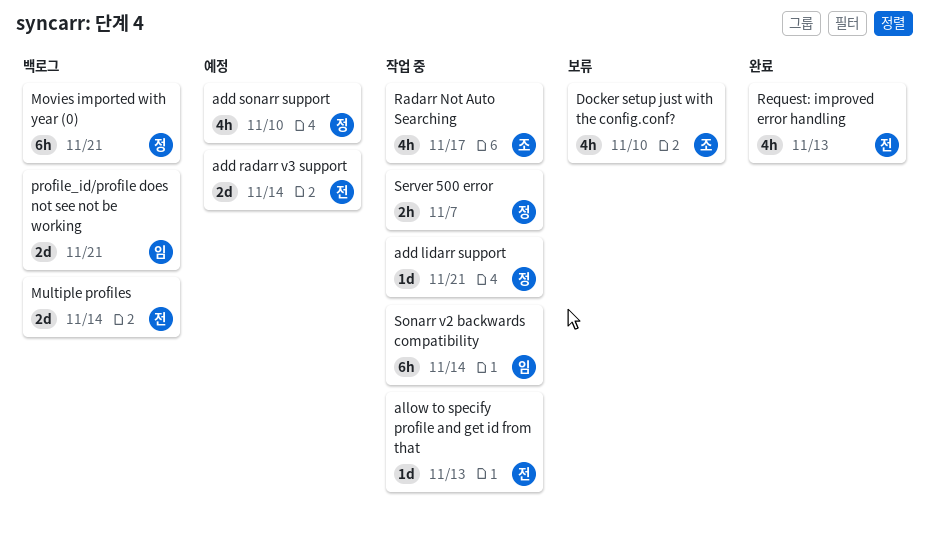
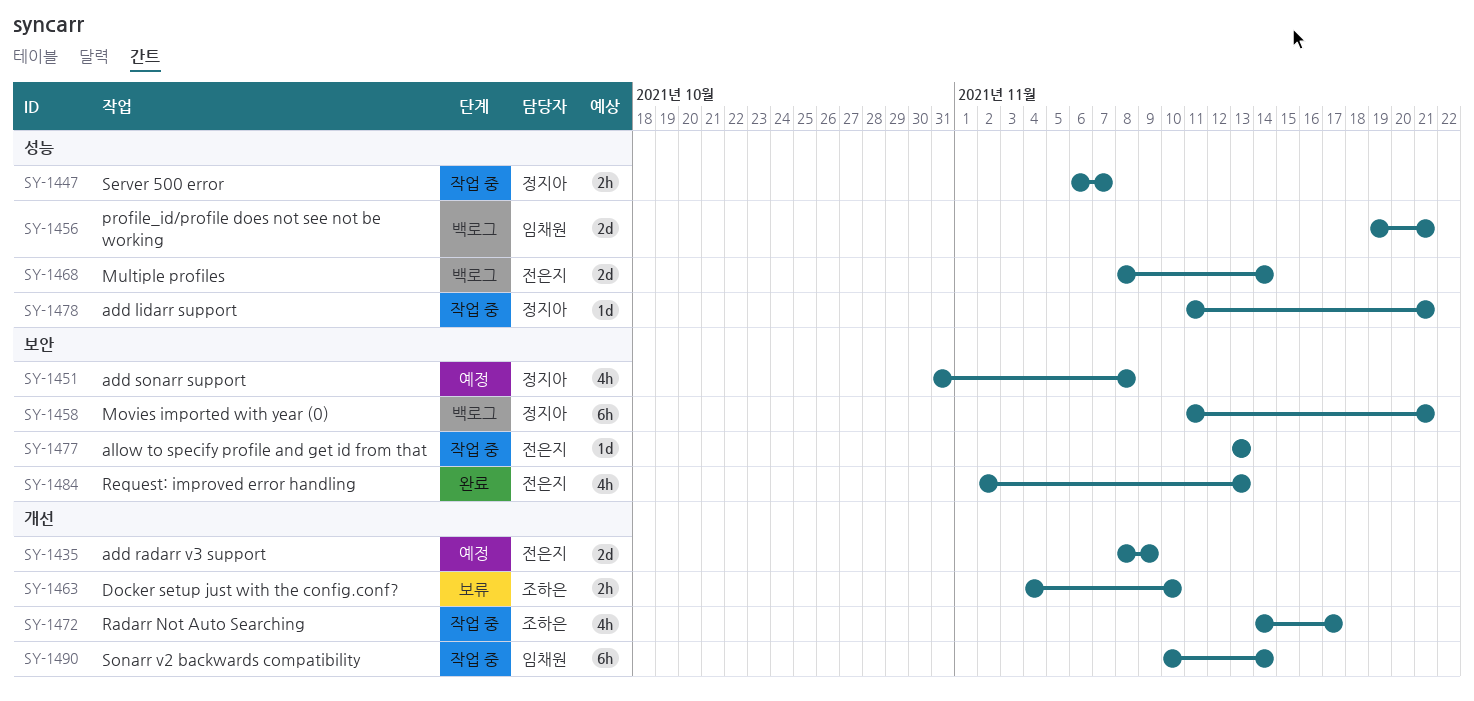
add radarr v3 support, due: Nov 14 -> Nov 9
add sonarr support, due: Nov 10 -> Nov 8
Docker setup just with the config.conf?, estimate: 4h -> 2h

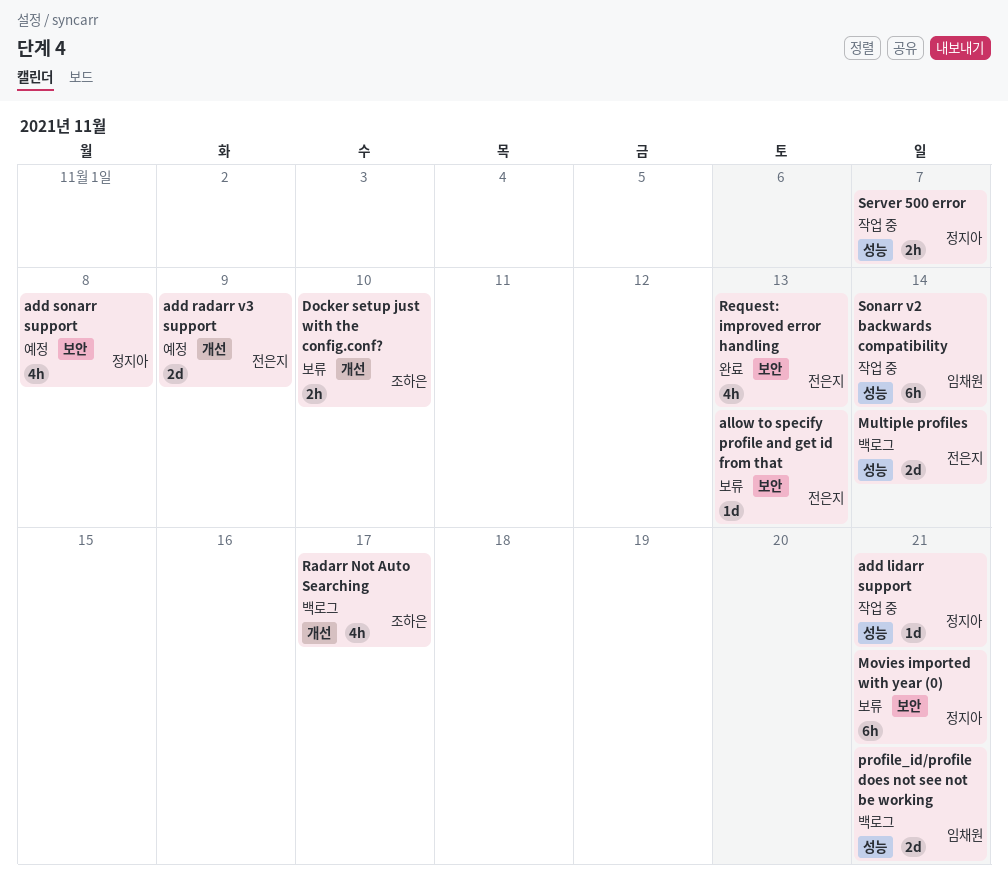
allow to specify profile and get id from that, status: 작업 중 -> 보류
Movies imported with year (0), status: 백로그 -> 보류
Radarr Not Auto Searching, status: 작업 중 -> 백로그
Sonarr v2 backwards compatibility, label: 개선 -> 성능

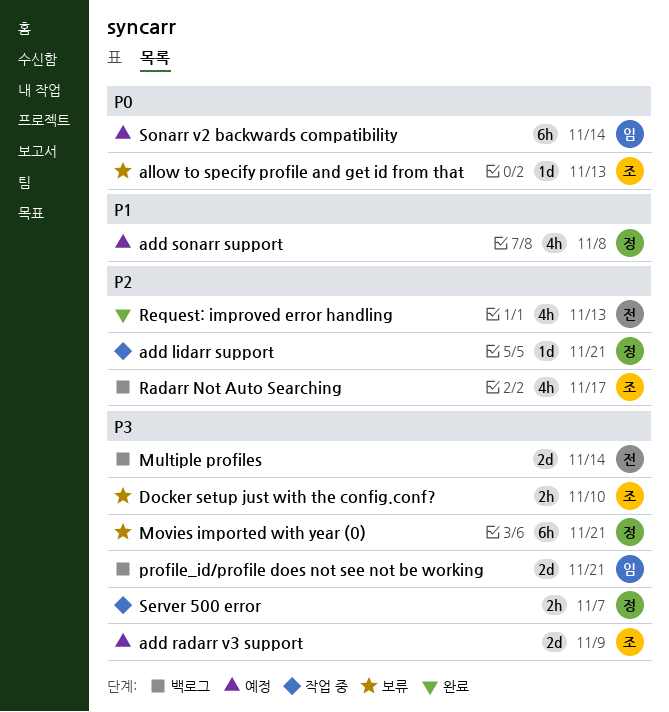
add radarr v3 support, owner: 전은지 -> 조하은
allow to specify profile and get id from that, owner: 전은지 -> 조하은
Sonarr v2 backwards compatibility, status: 작업 중 -> 예정

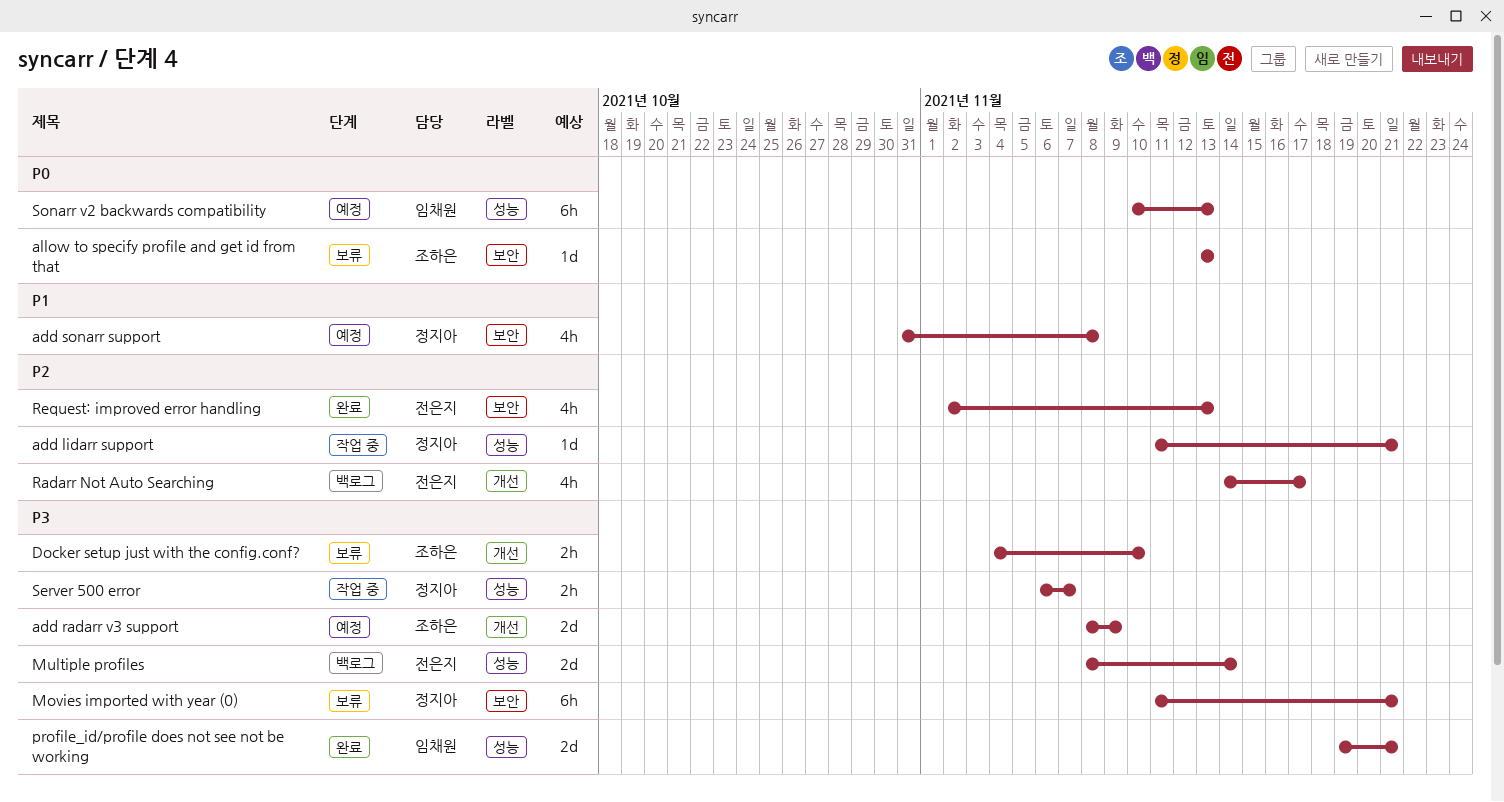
profile_id/profile does not see not be working, status: 백로그 -> 완료
Radarr Not Auto Searching, owner: 조하은 -> 전은지
Sonarr v2 backwards compatibility, due: Nov 14 -> Nov 13

